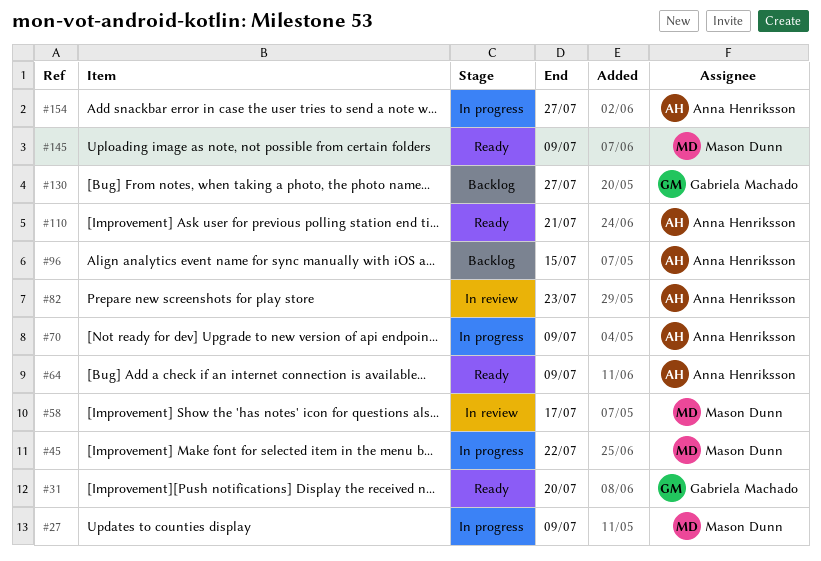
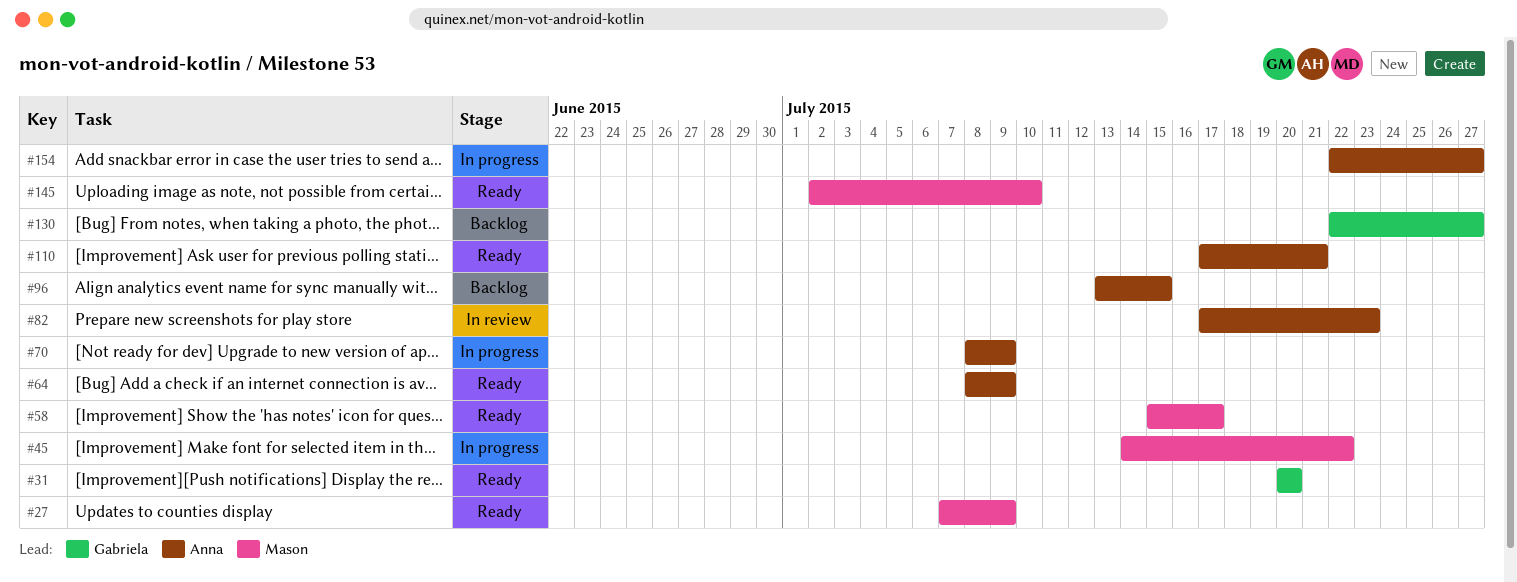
#27, status: In progress -> Ready
#58, status: In review -> Ready
#145, due: Jul 9 -> Jul 10

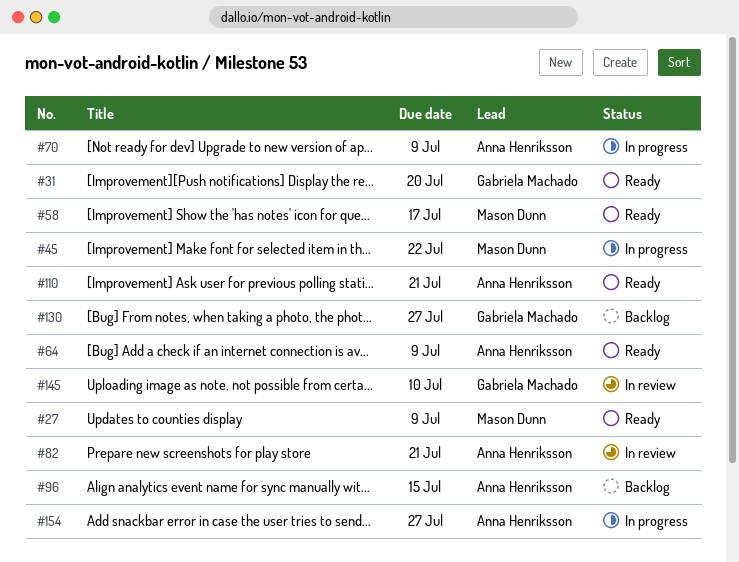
#82, due: Jul 23 -> Jul 21
#145, status: Ready -> In review
#145, owner: Mason Dunn -> Gabriela Machado

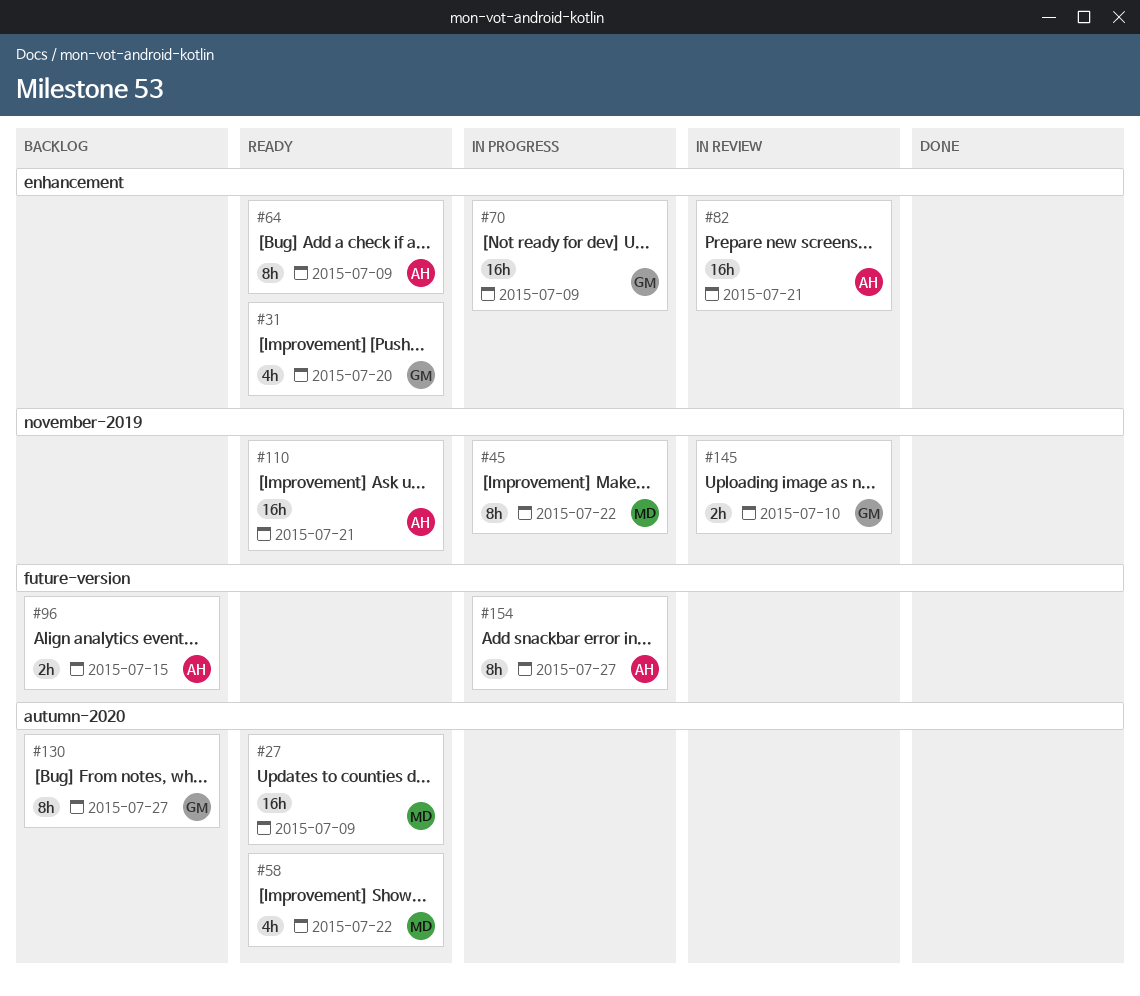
#58, due: Jul 17 -> Jul 22
#70, owner: Anna Henriksson -> Gabriela Machado

